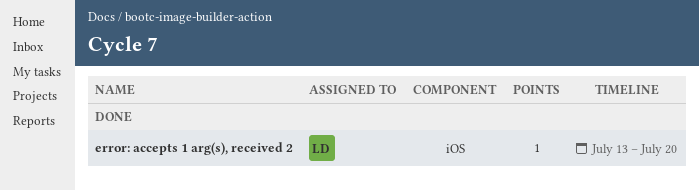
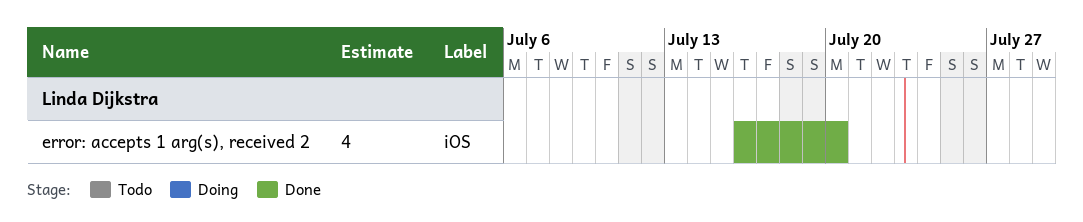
error: accepts 1 arg(s), received 2, estimate: 1 -> 4
error: accepts 1 arg(s), received 2, start: Jul 13 -> Jul 16

